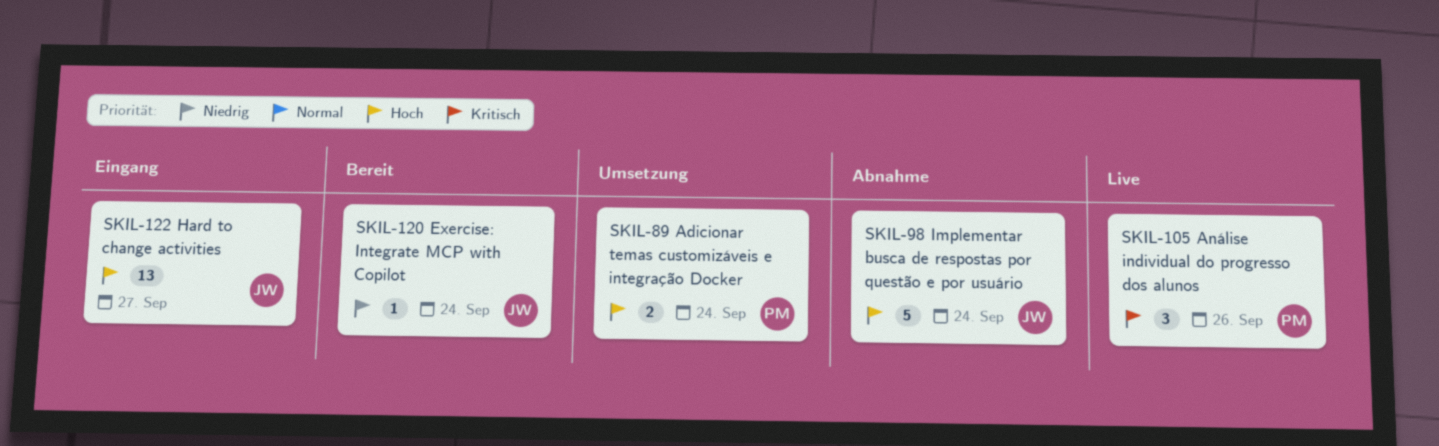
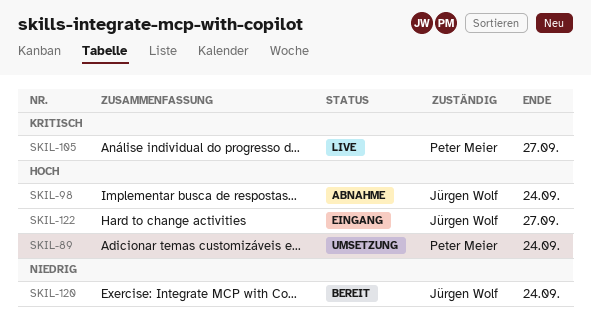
SKIL-105, due: Sep 26 -> Sep 27

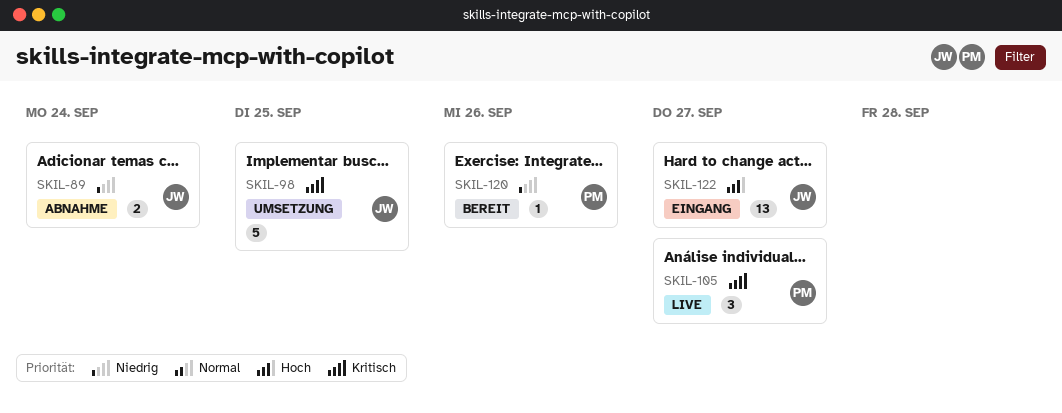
SKIL-89, status: Umsetzung -> Abnahme
SKIL-89, owner: Peter Meier -> Jürgen Wolf
SKIL-89, priority: Hoch -> Niedrig
SKIL-98, status: Abnahme -> Umsetzung
SKIL-98, priority: Hoch -> Kritisch
SKIL-98, due: Sep 24 -> Sep 25
SKIL-120, owner: Jürgen Wolf -> Peter Meier
SKIL-120, due: Sep 24 -> Sep 26

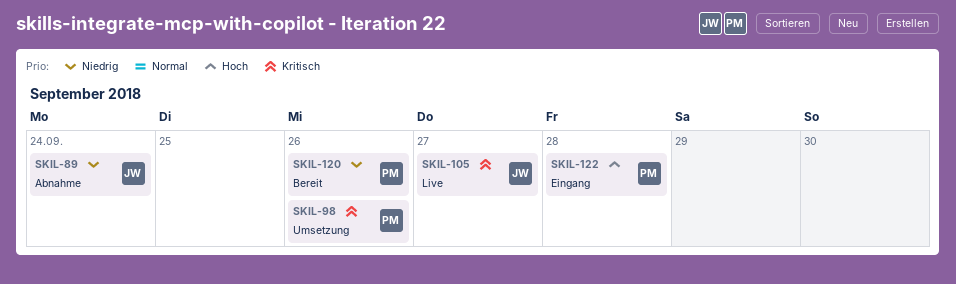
SKIL-98, owner: JW -> PM
SKIL-98, due: Sep 25 -> Sep 26
SKIL-105, owner: PM -> JW
SKIL-122, owner: JW -> PM
SKIL-122, due: Sep 27 -> Sep 28

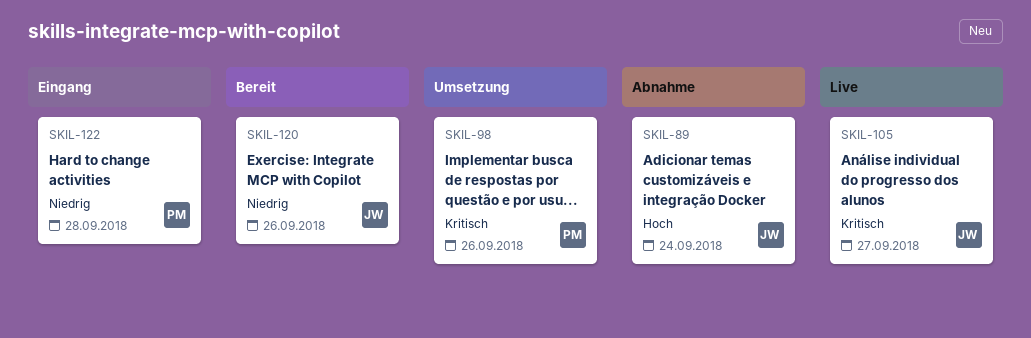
SKIL-89, priority: Niedrig -> Hoch
SKIL-120, owner: PM -> JW
SKIL-122, priority: Hoch -> Niedrig

